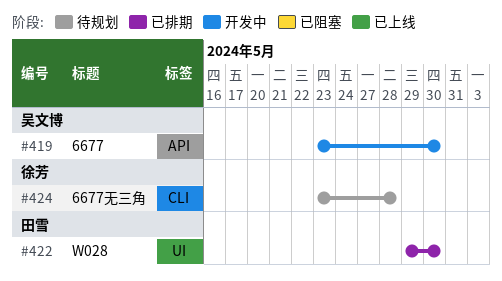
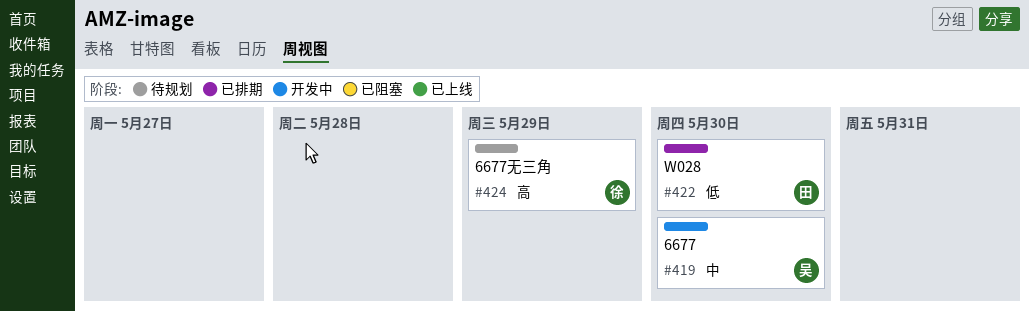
#424, due: May 28 -> May 29

